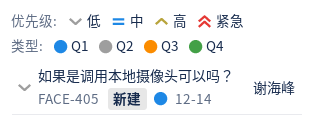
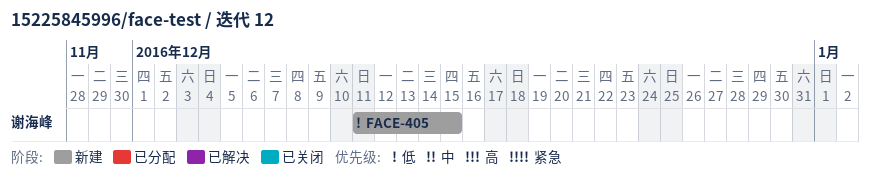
FACE-405, due: Dec 14 -> Dec 15

